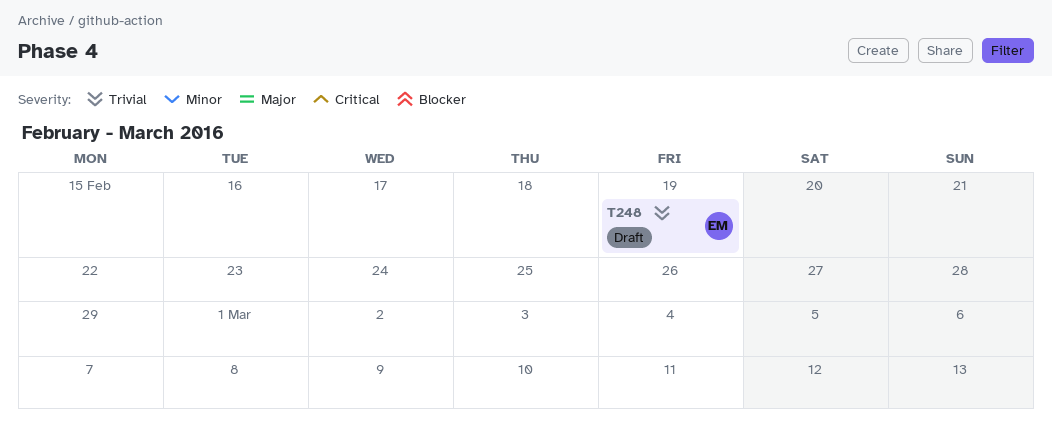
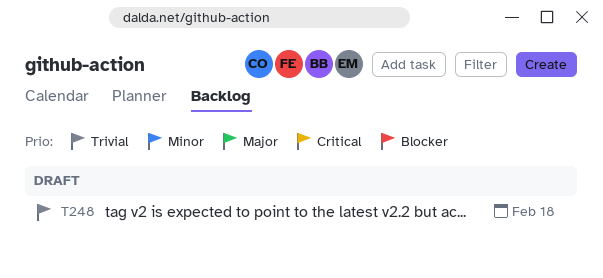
T248, due: Feb 19 -> Feb 18

